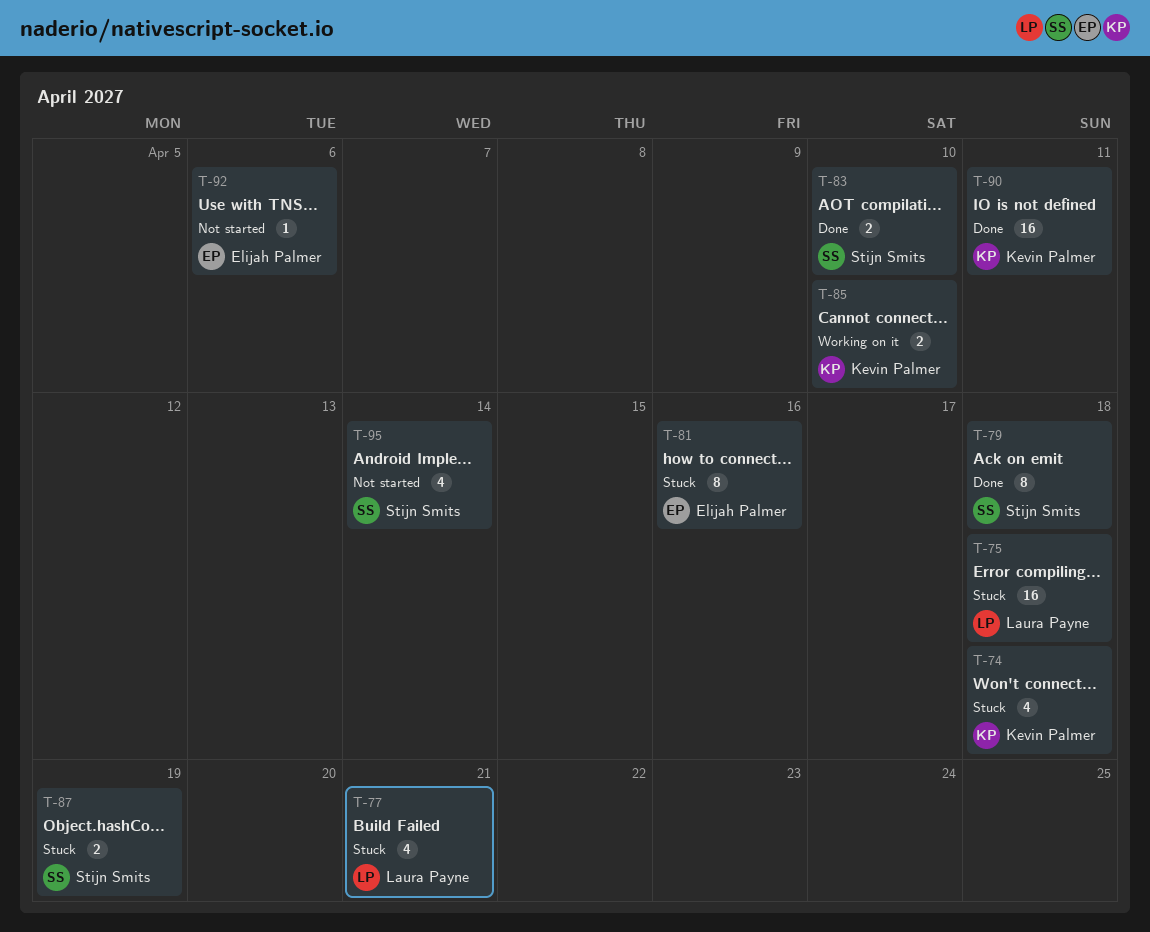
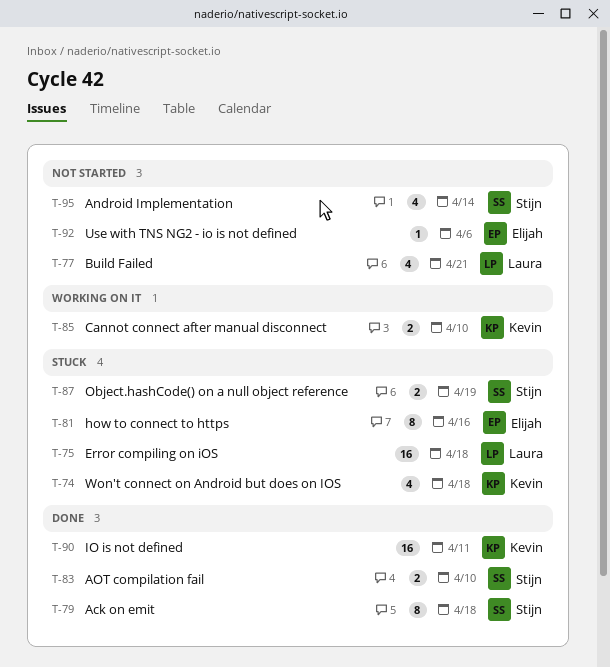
T-77, status: Stuck -> Not started

